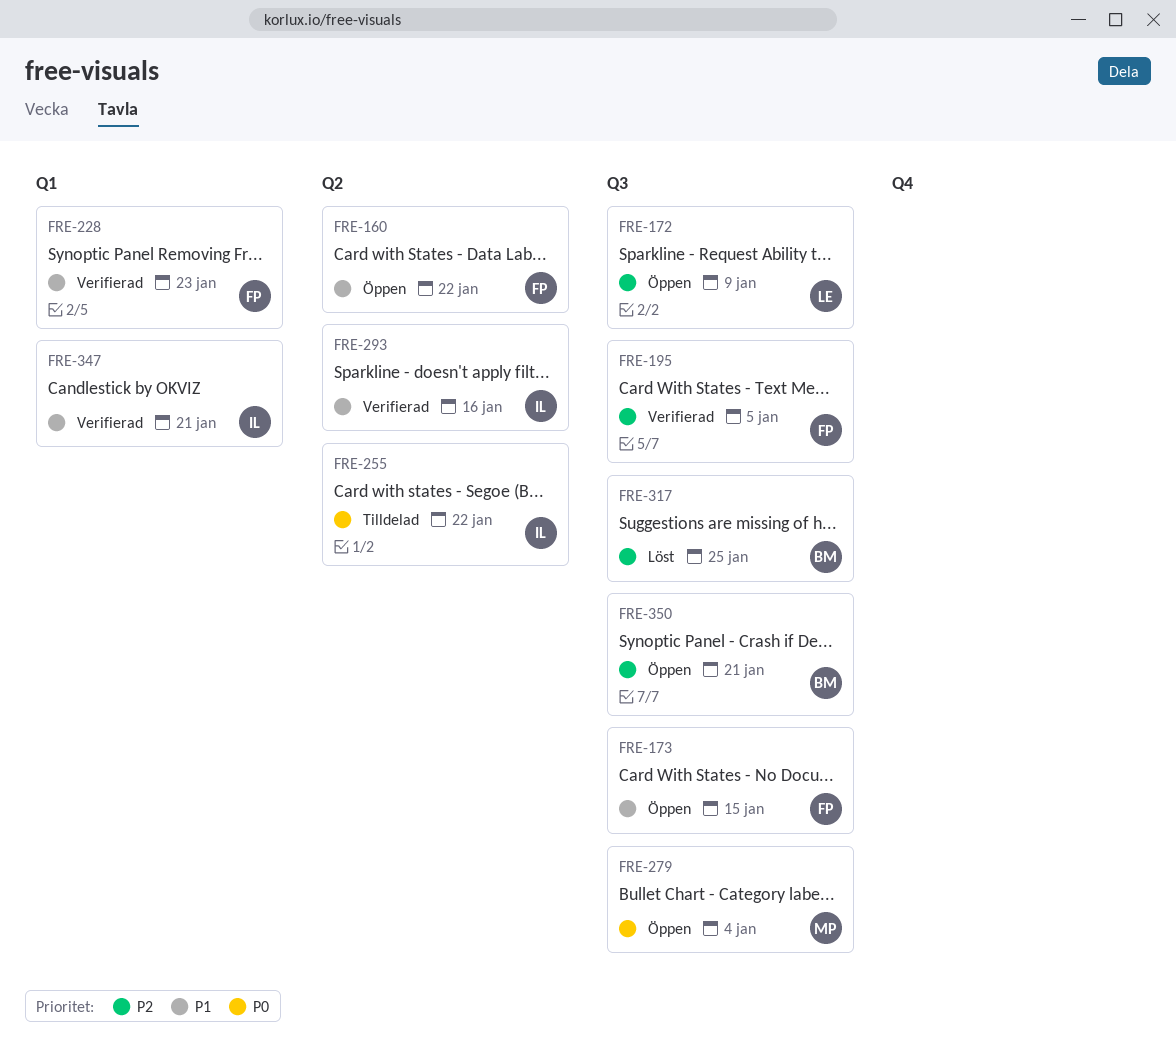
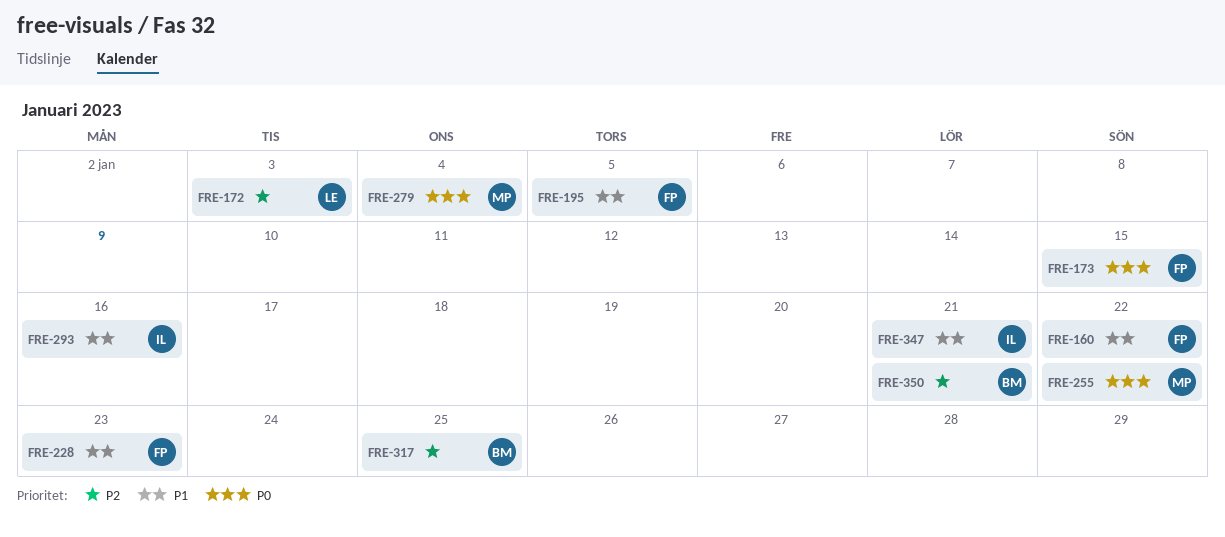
FRE-172, due: Jan 9 -> Jan 3
FRE-173, priority: P1 -> P0
FRE-195, priority: P2 -> P1
FRE-255, owner: IL -> MP

